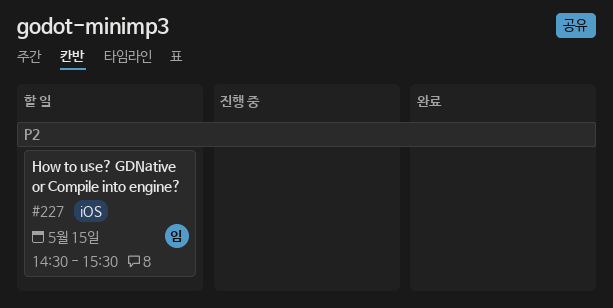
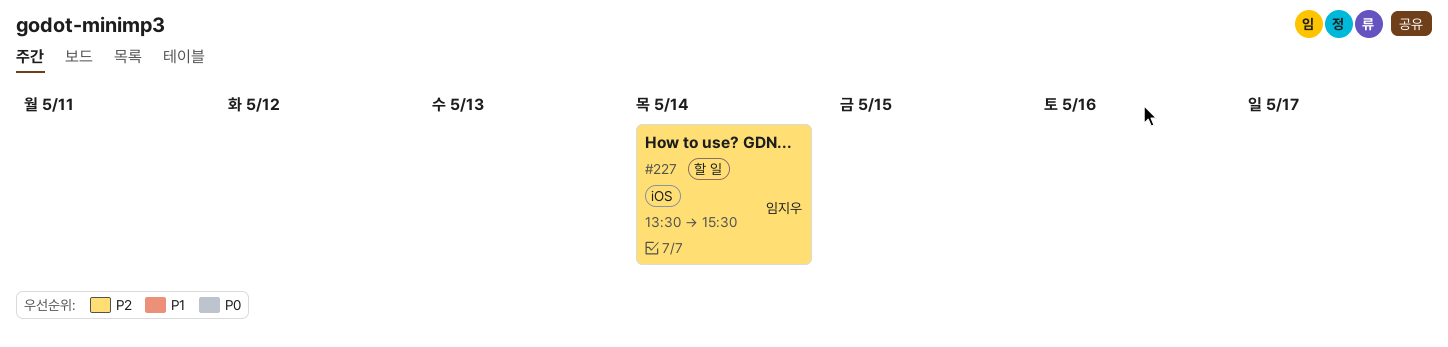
#227, day: May 15 -> May 14
#227, begins: 14:30 -> 13:30

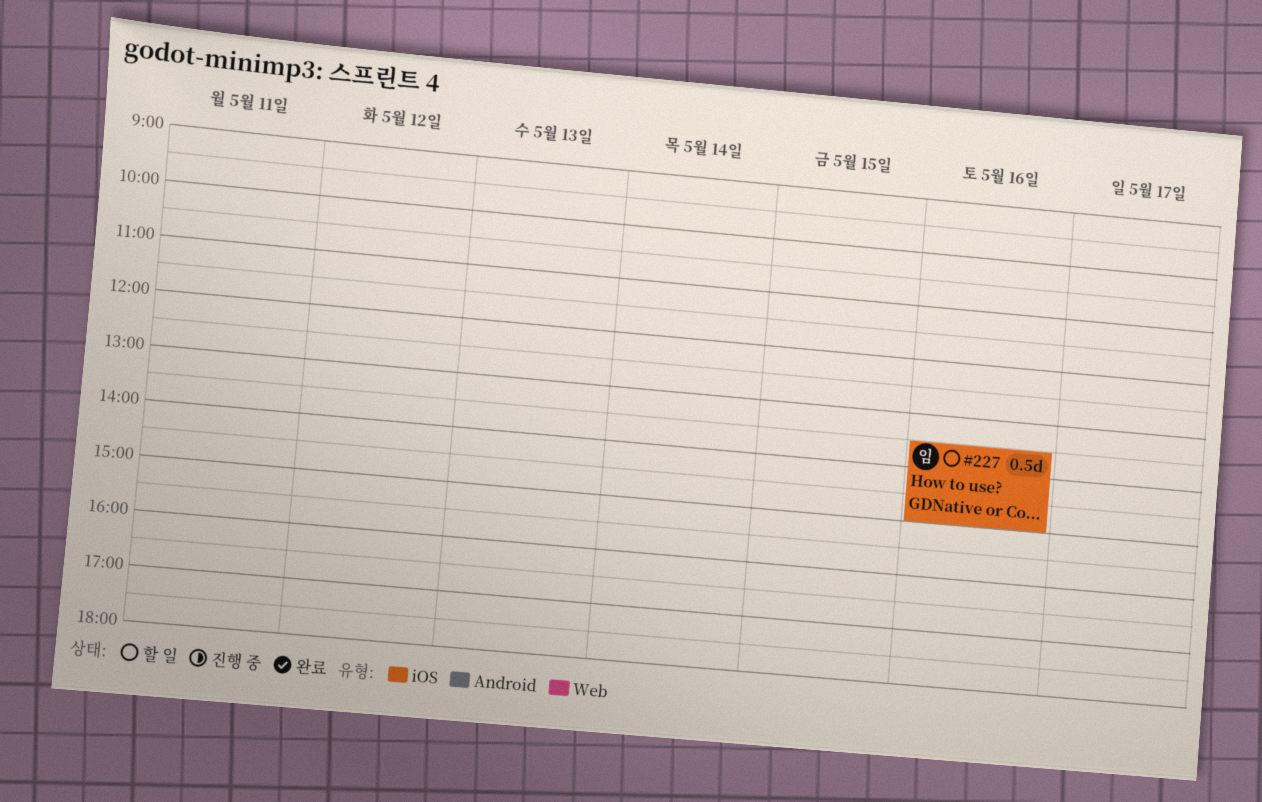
#227, day: May 14 -> May 16
#227, ends: 15:30 -> 15:00

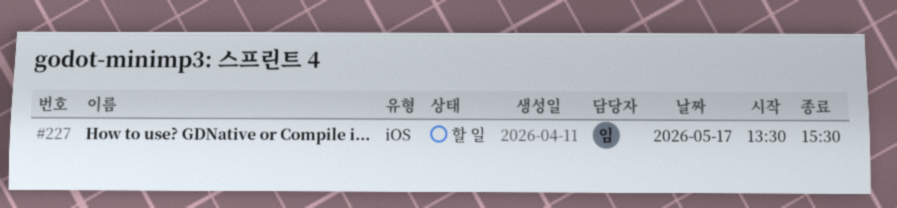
#227, day: May 16 -> May 17
#227, ends: 15:00 -> 15:30

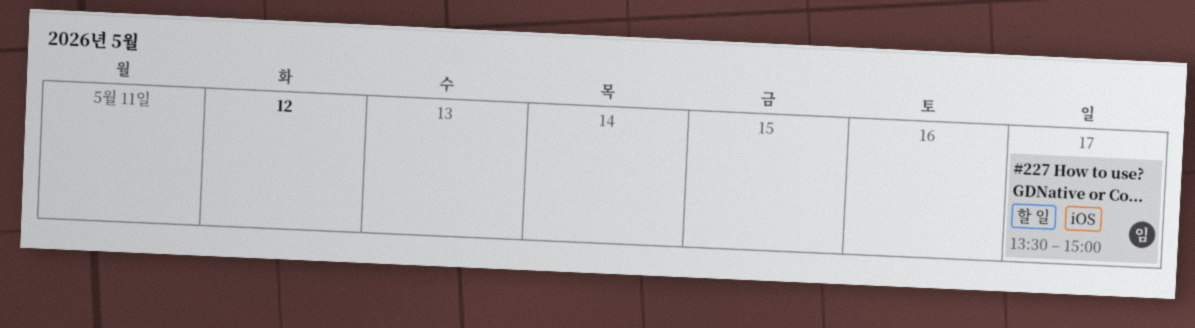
#227, ends: 15:30 -> 15:00

